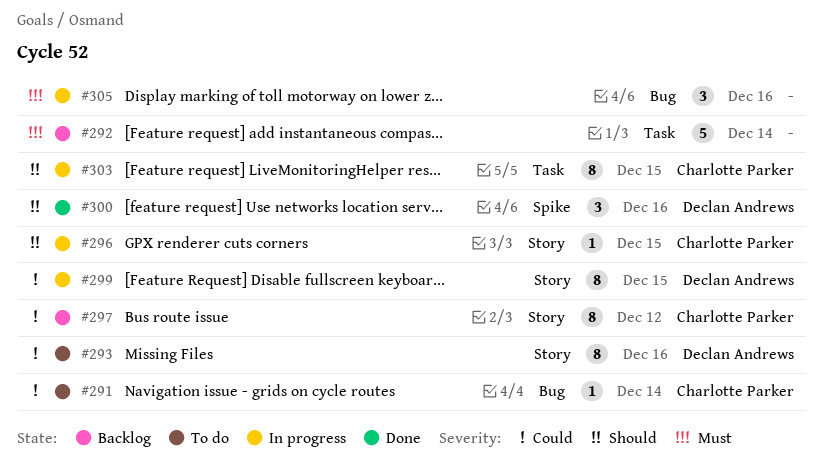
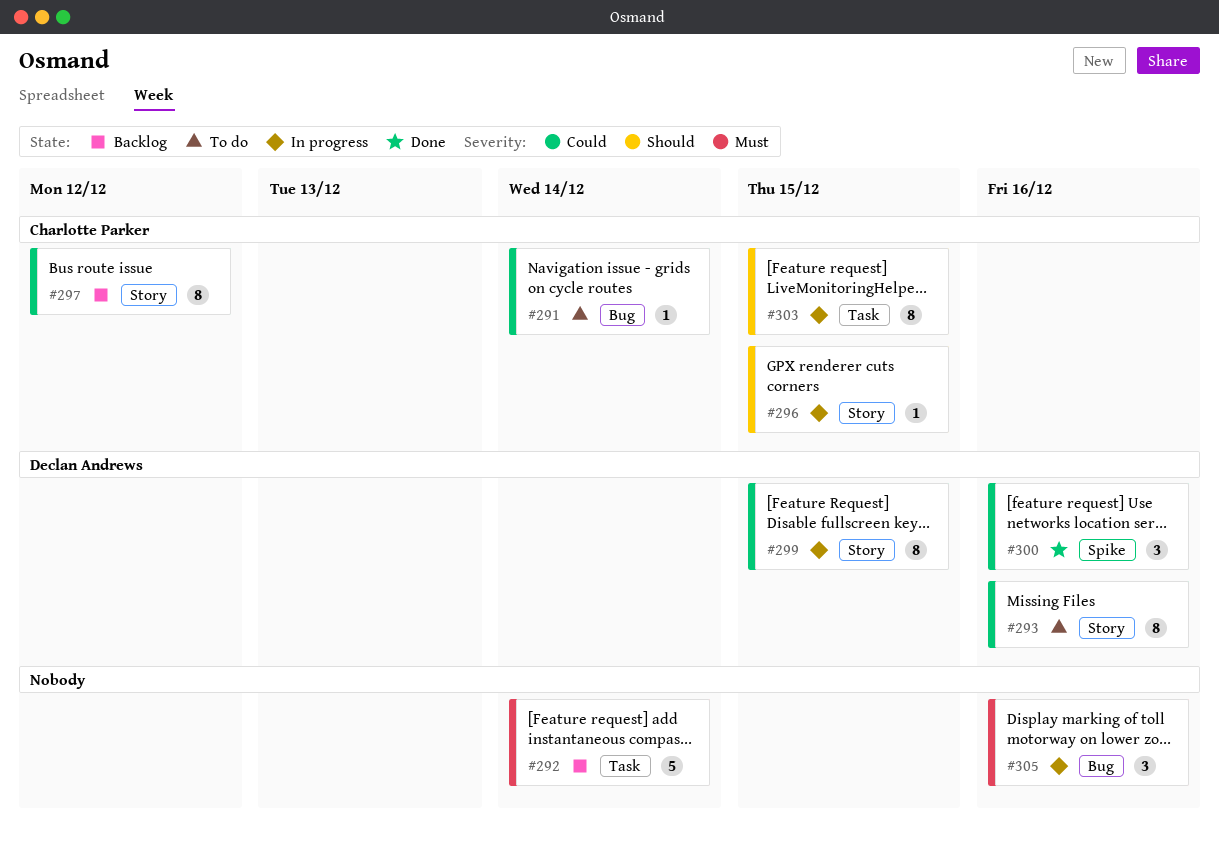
#300, priority: Should -> Could

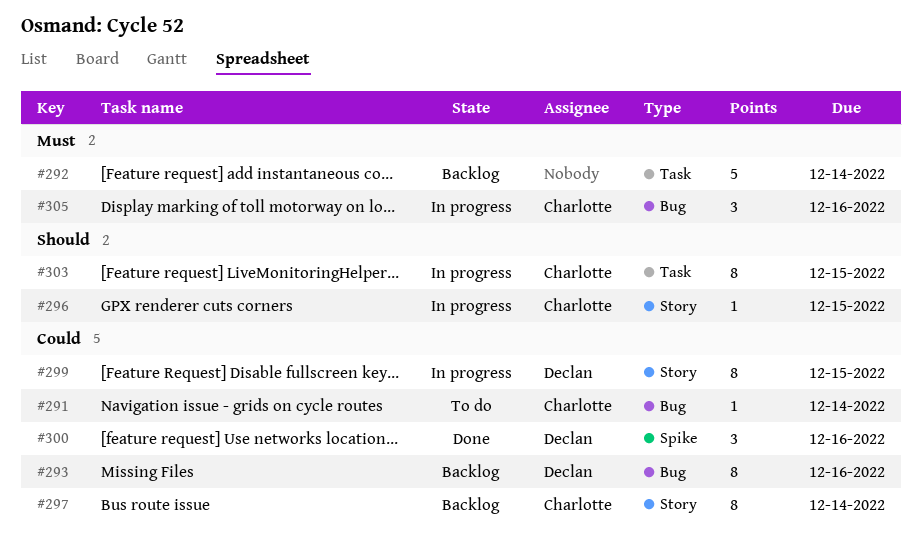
#293, status: To do -> Backlog
#293, label: Story -> Bug
#297, due: Dec 12 -> Dec 14
#305, owner: none -> Charlotte Parker

